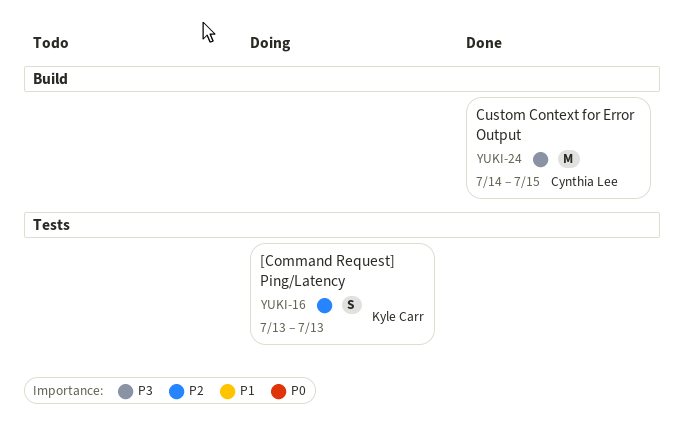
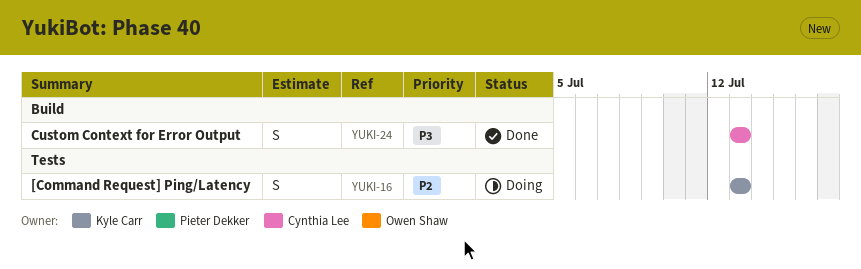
YUKI-24, estimate: M -> S
YUKI-24, start: Jul 14 -> Jul 13
YUKI-24, due: Jul 15 -> Jul 13

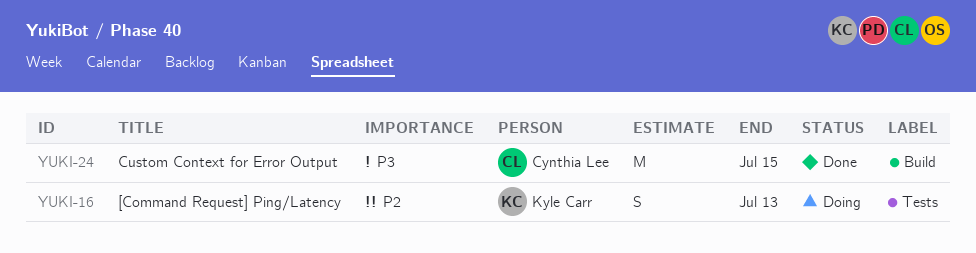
YUKI-24, estimate: S -> M
YUKI-24, due: Jul 13 -> Jul 15

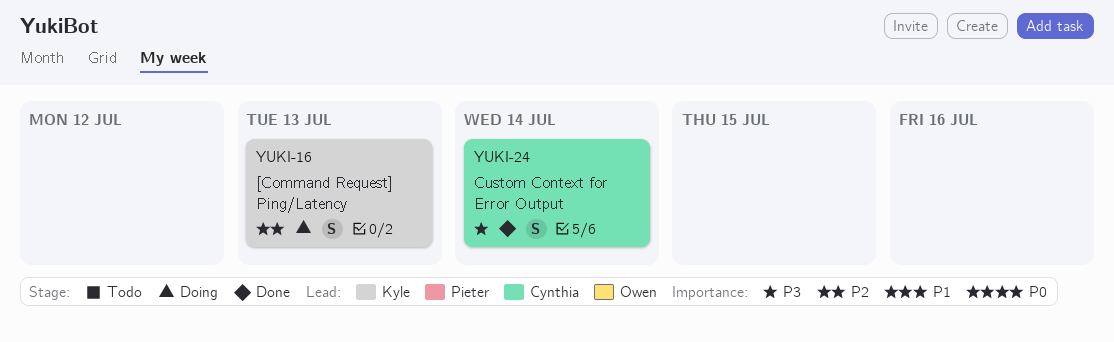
YUKI-24, estimate: M -> S
YUKI-24, due: Jul 15 -> Jul 14

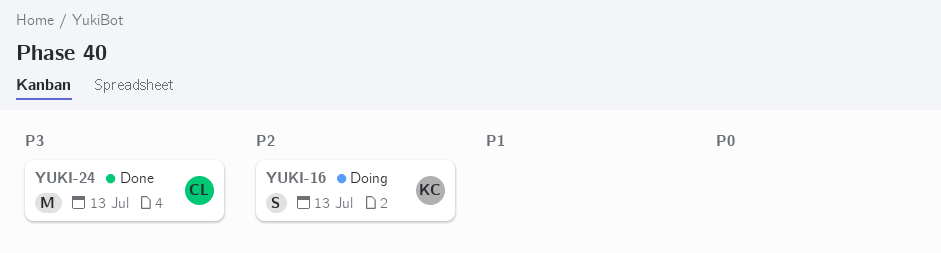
YUKI-24, estimate: S -> M
YUKI-24, due: Jul 14 -> Jul 13

